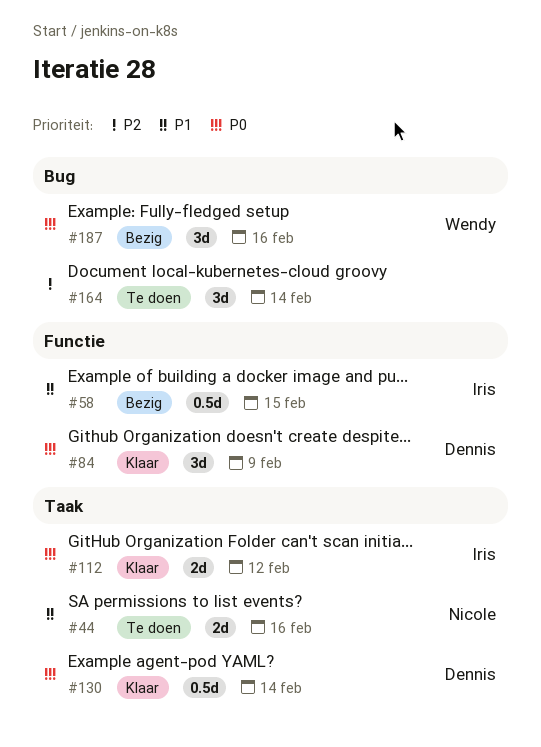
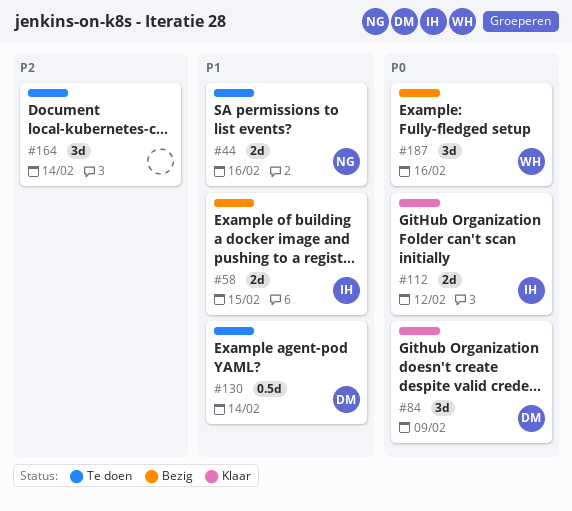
#58, estimate: 0.5d -> 2d
#130, status: Klaar -> Te doen
#130, priority: P0 -> P1

